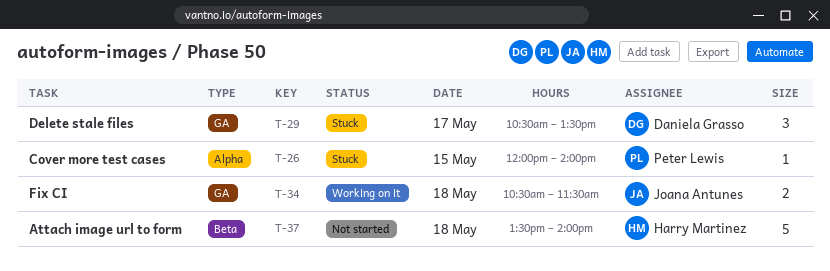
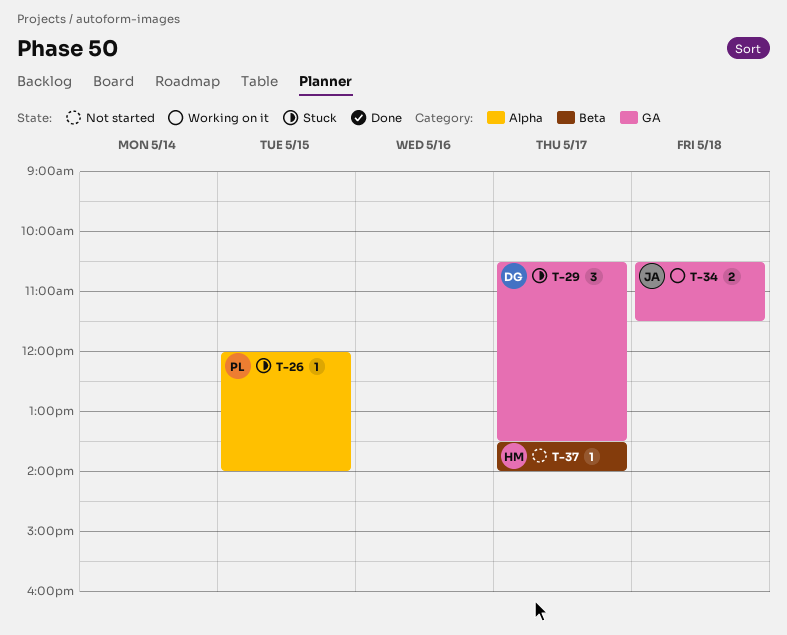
T-37, estimate: 5 -> 1
T-37, day: May 18 -> May 17

